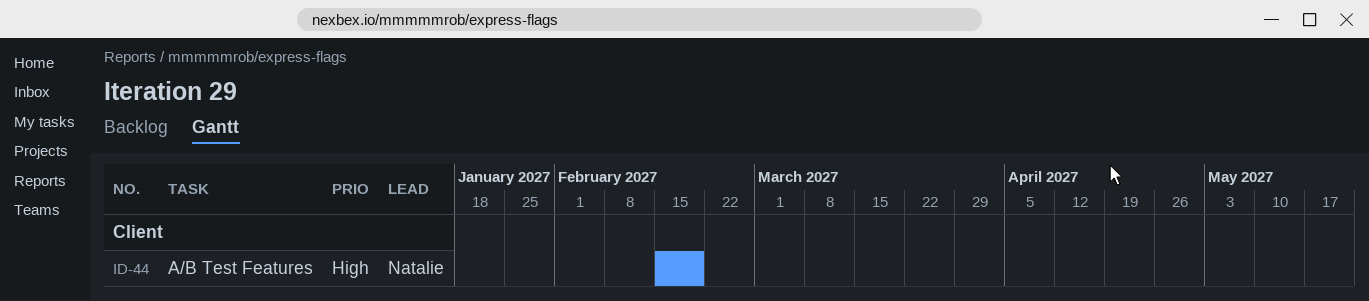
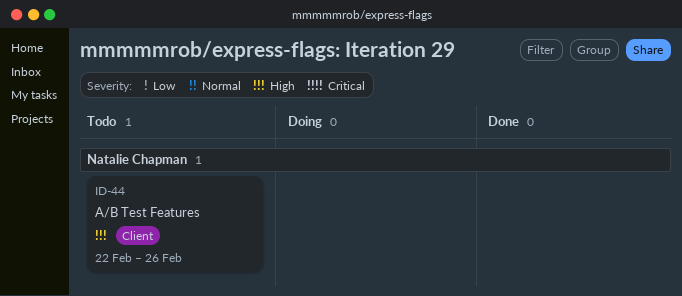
ID-44, start: Feb 15 -> Feb 22
ID-44, due: Feb 19 -> Feb 26

